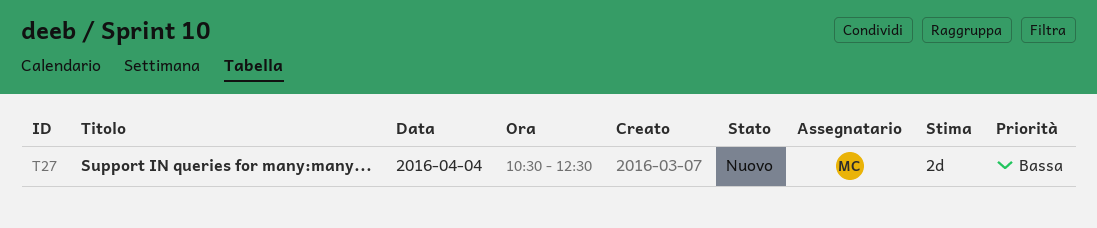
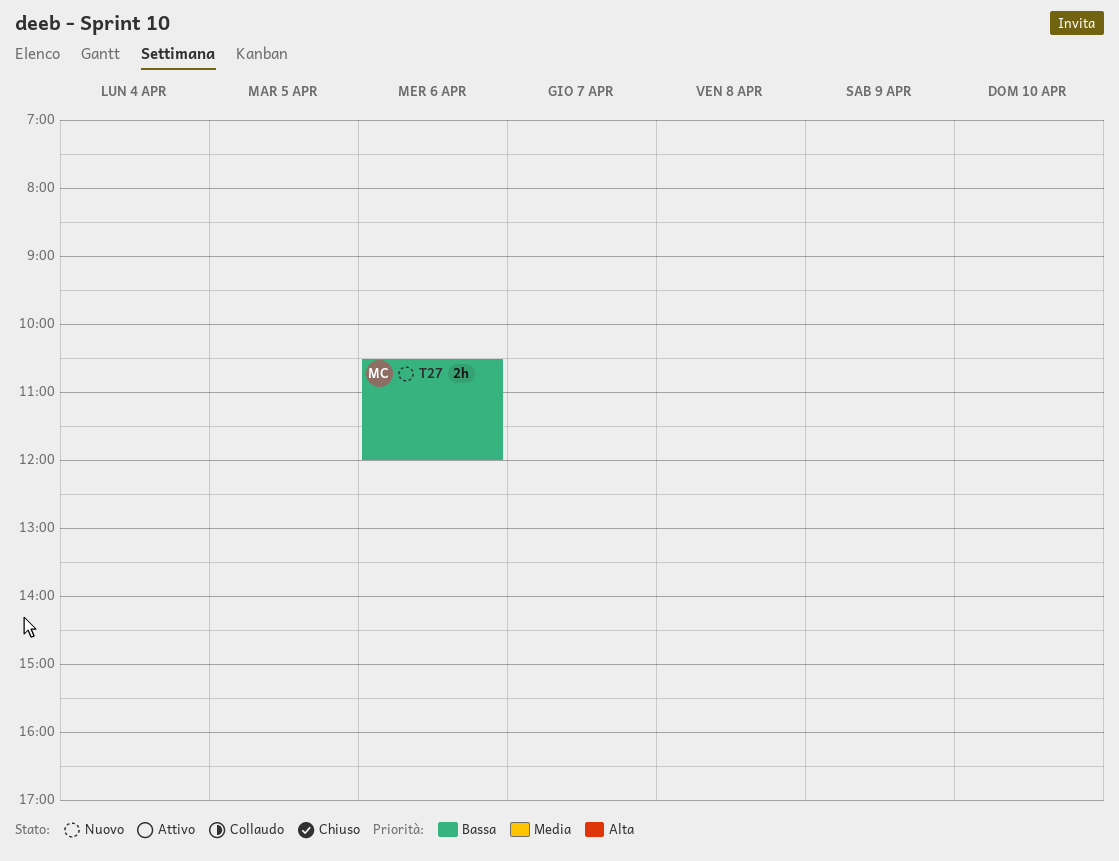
T27, estimate: 2d -> 2h
T27, day: Apr 4 -> Apr 6
T27, ends: 12:30 -> 12:00

